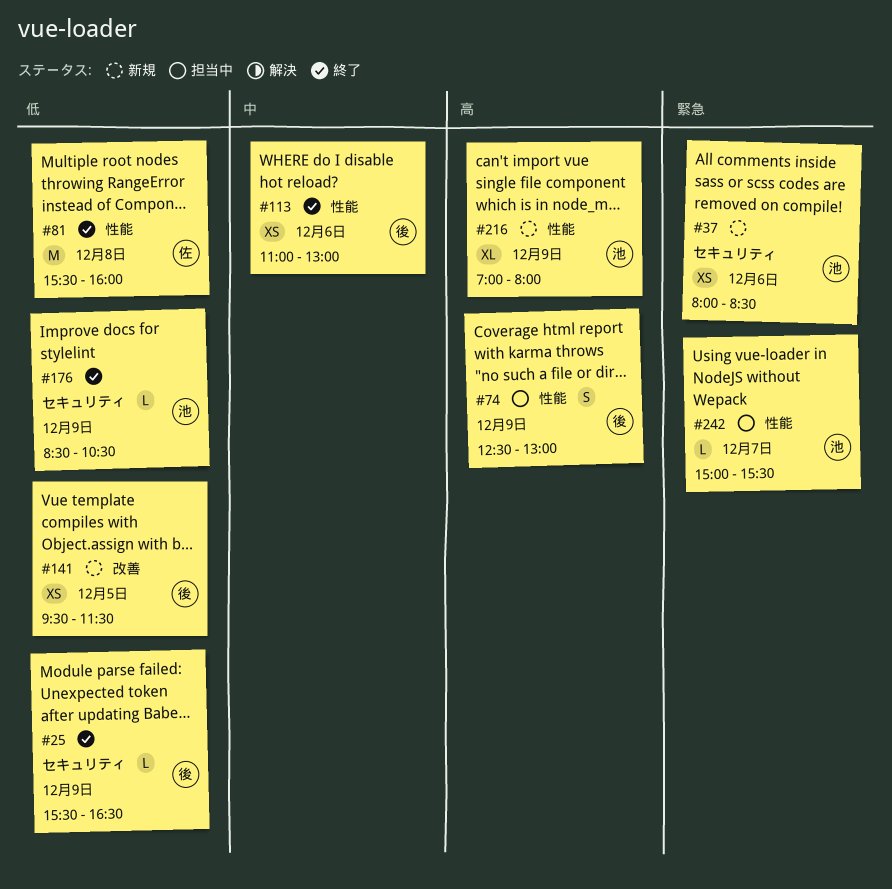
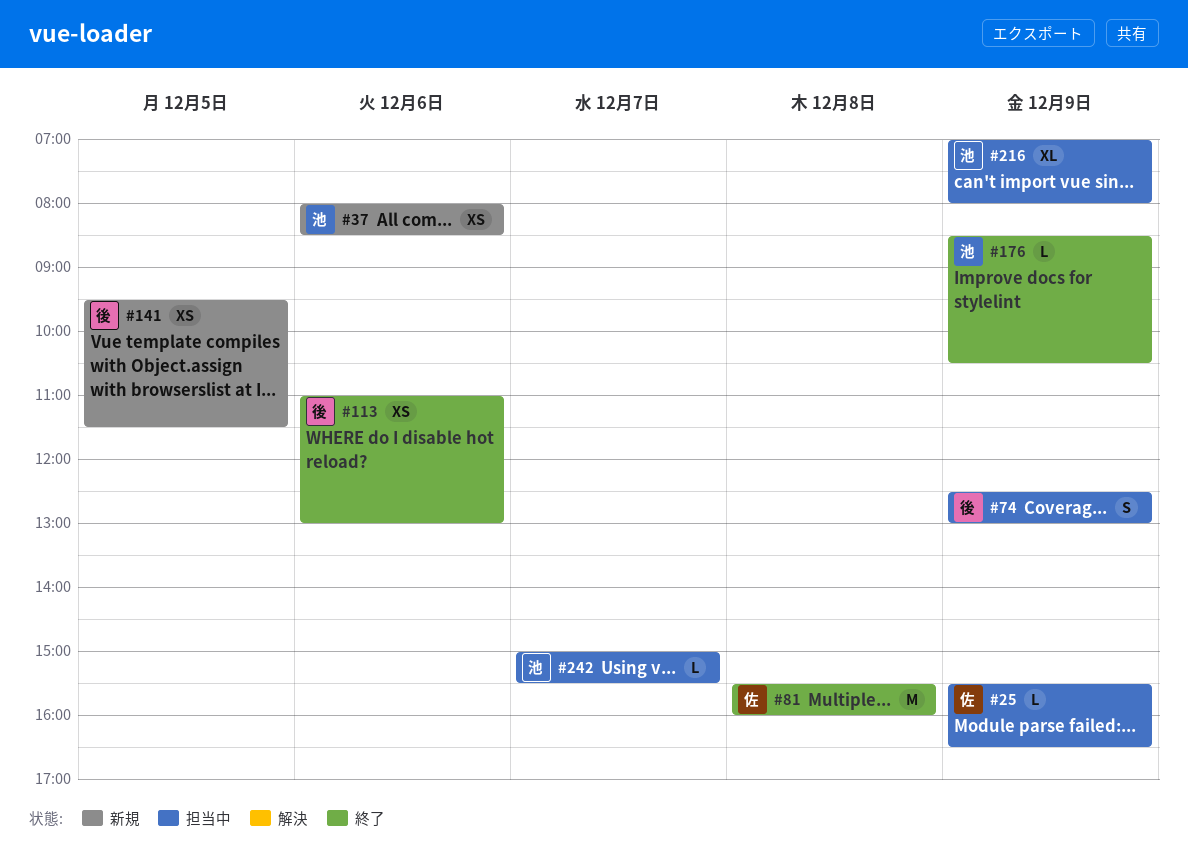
#25, status: 終了 -> 担当中
#25, owner: 後 -> 佐
#216, status: 新規 -> 担当中

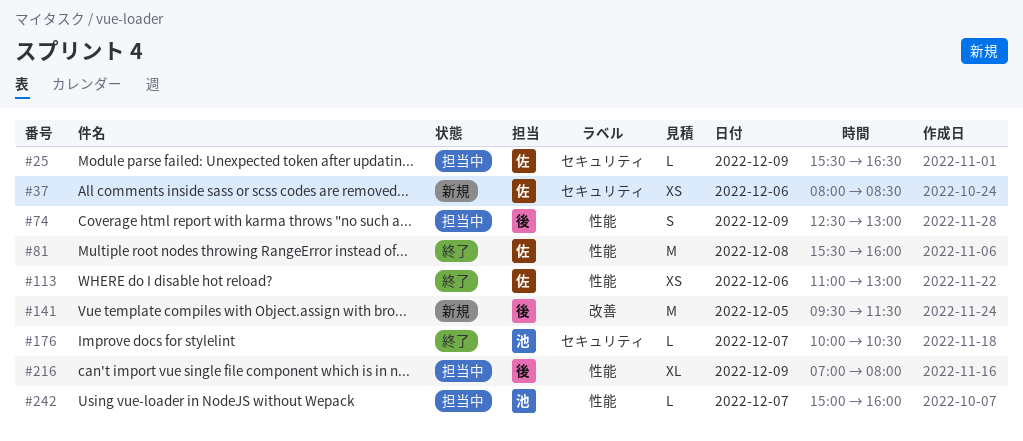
#37, owner: 池 -> 佐
#113, owner: 後 -> 佐
#141, estimate: XS -> M
#176, day: Dec 9 -> Dec 7
#176, begins: 08:30 -> 10:00
#216, owner: 池 -> 後
#242, ends: 15:30 -> 16:00

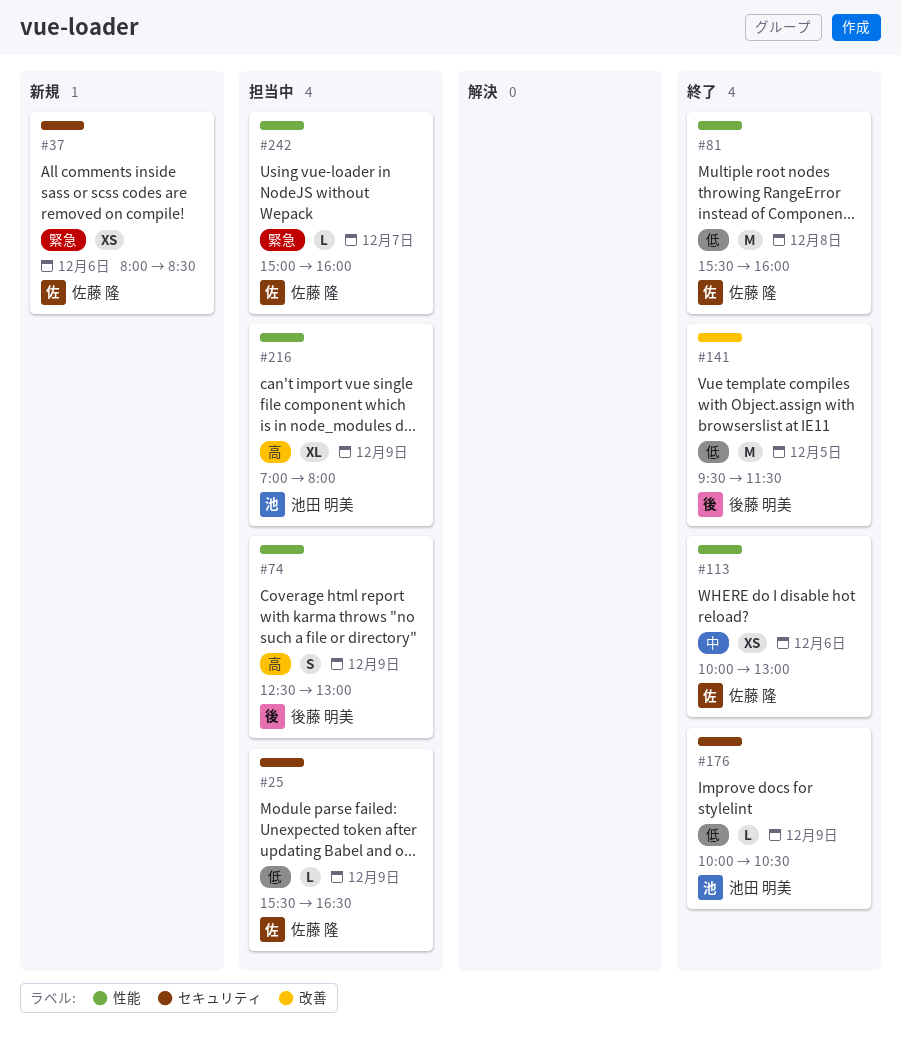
#113, begins: 11:00 -> 10:00
#141, status: 新規 -> 終了
#176, day: Dec 7 -> Dec 9
#216, owner: 後藤 明美 -> 池田 明美
#242, owner: 池田 明美 -> 佐藤 隆

